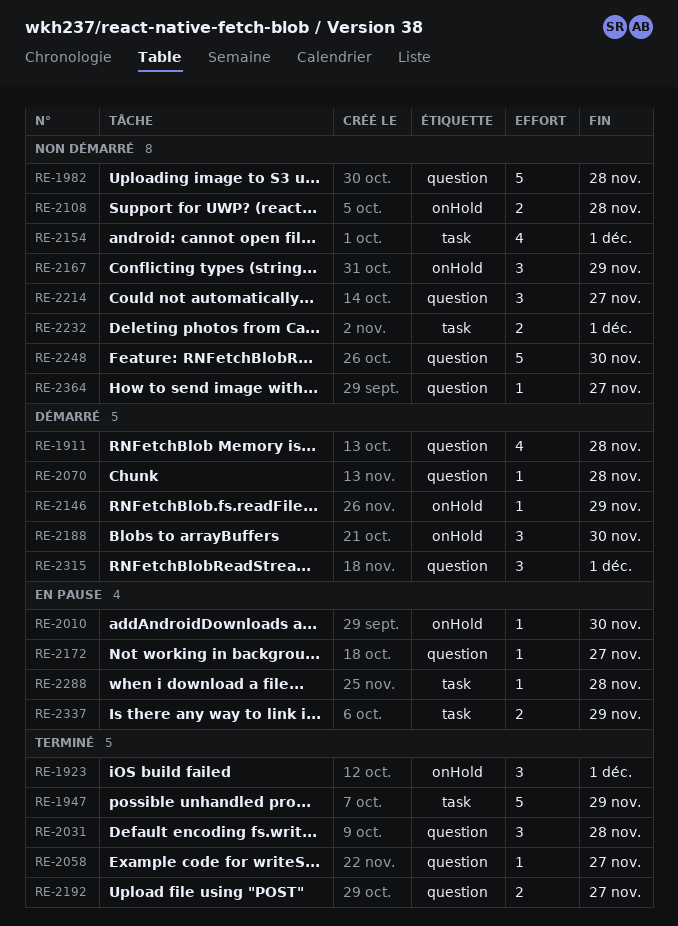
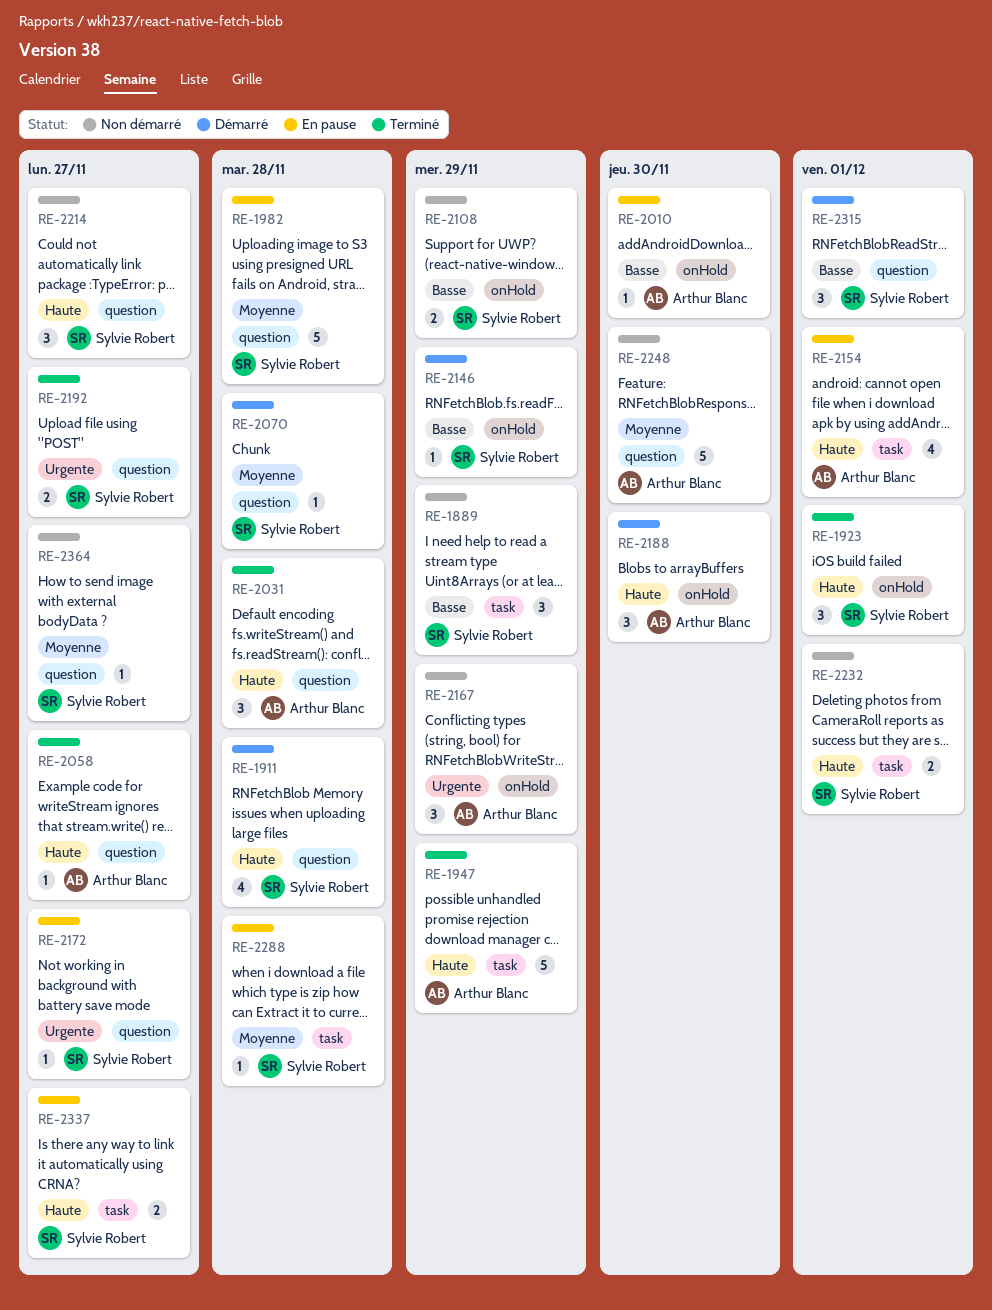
RE-1889: none -> present
RE-1982, status: Non démarré -> En pause
RE-2108, due: Nov 28 -> Nov 29
RE-2154, status: Non démarré -> En pause
RE-2337, due: Nov 29 -> Nov 27

